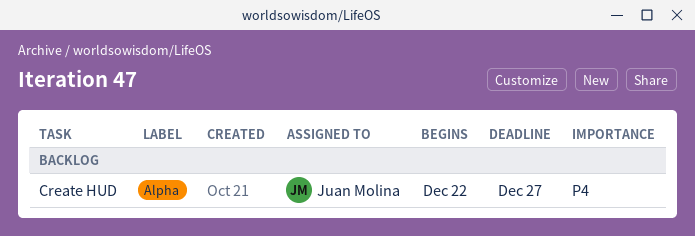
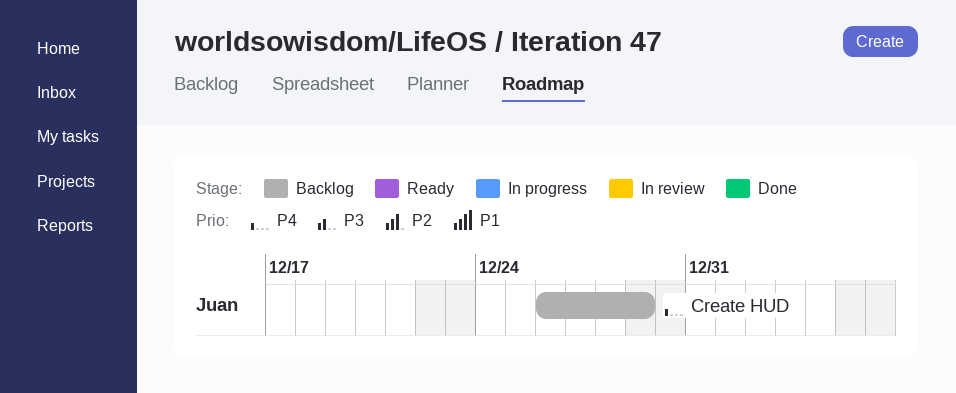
Create HUD, start: Dec 22 -> Dec 26
Create HUD, due: Dec 27 -> Dec 29

